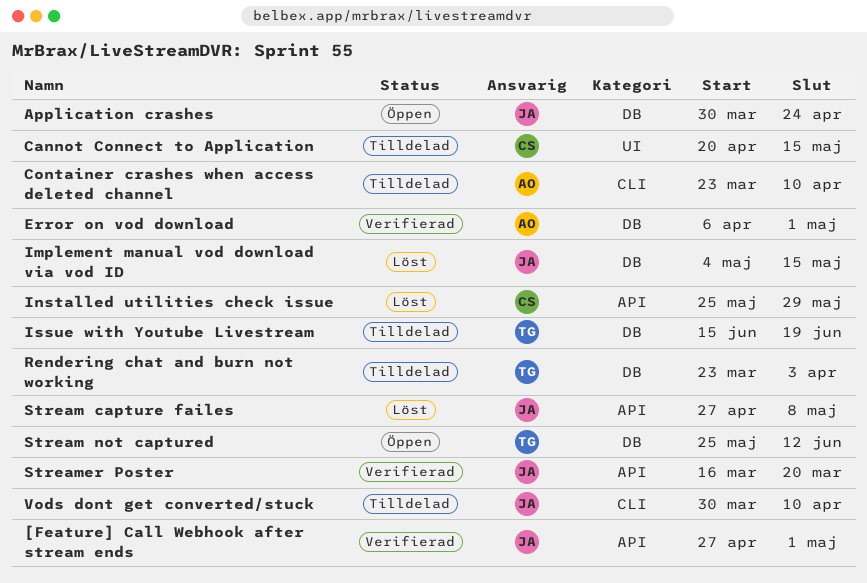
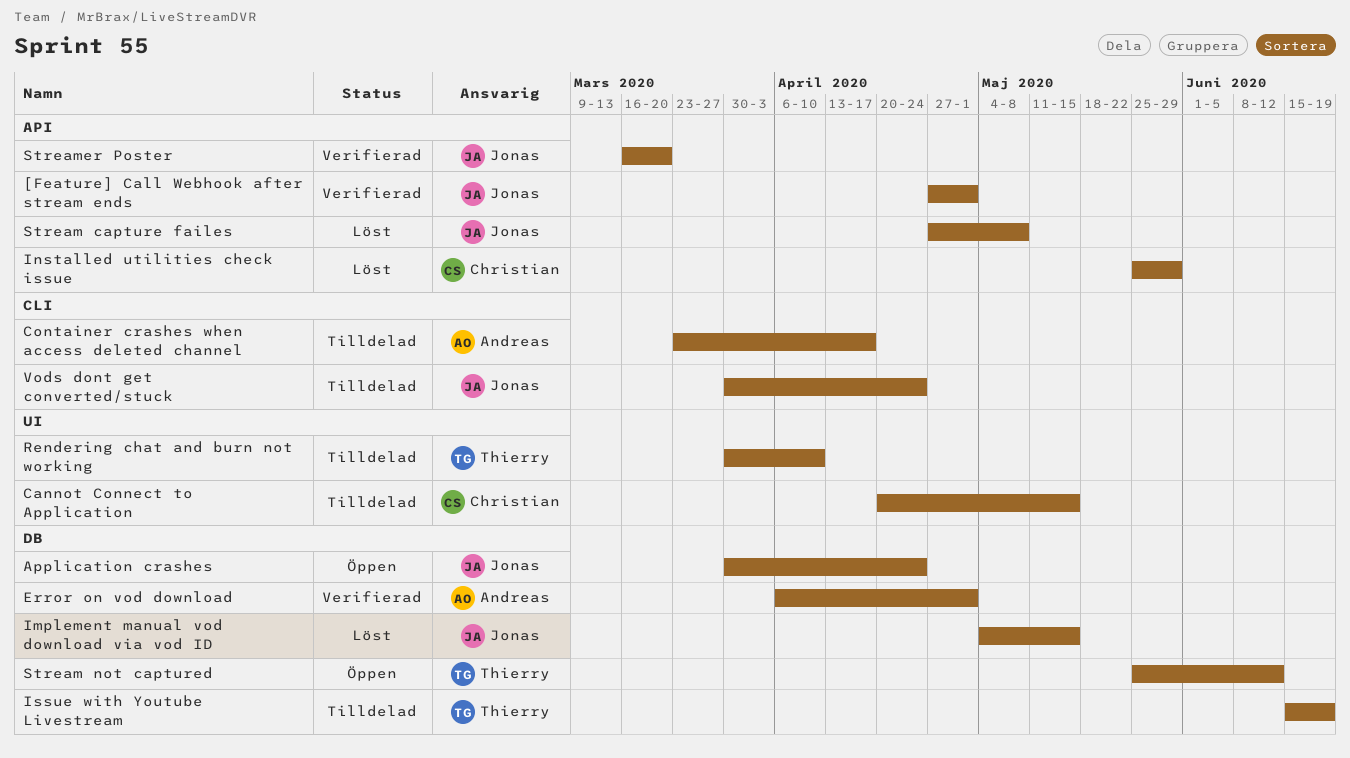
Container crashes when access deleted channel, due: Apr 10 -> Apr 17
Rendering chat and burn not working, label: DB -> UI
Rendering chat and burn not working, start: Mar 23 -> Mar 30
Rendering chat and burn not working, due: Apr 3 -> Apr 10
Vods dont get converted/stuck, due: Apr 10 -> Apr 24

